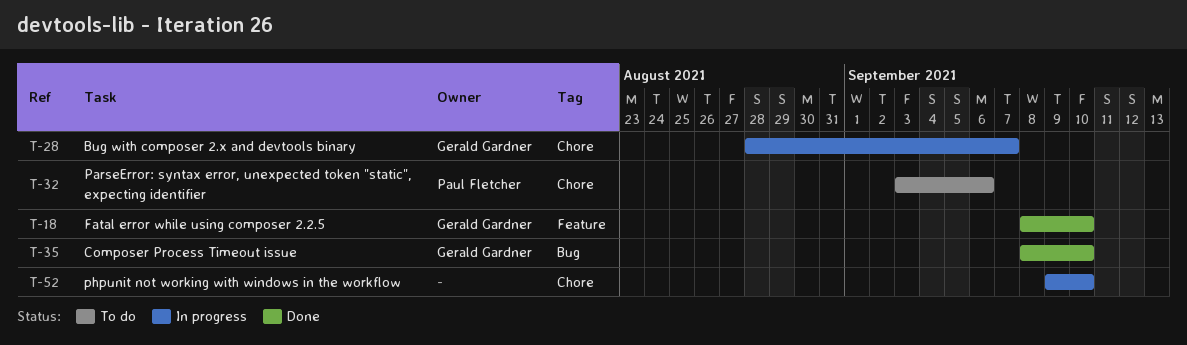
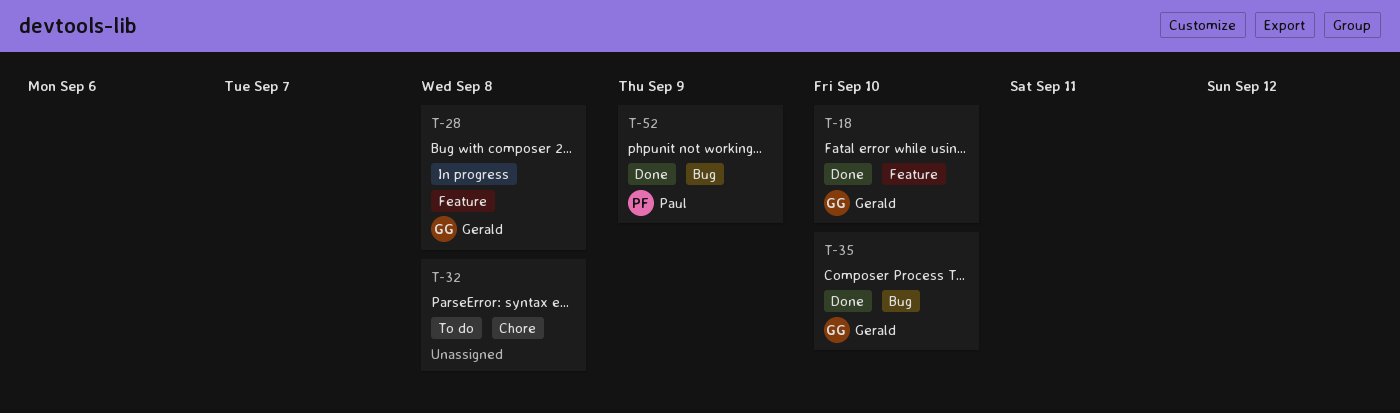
T-28, label: Chore -> Feature
T-28, due: Sep 7 -> Sep 8
T-32, owner: Paul Fletcher -> none
T-32, due: Sep 6 -> Sep 8
T-52, status: In progress -> Done
T-52, owner: none -> Paul Fletcher
T-52, label: Chore -> Bug
T-52, due: Sep 10 -> Sep 9

